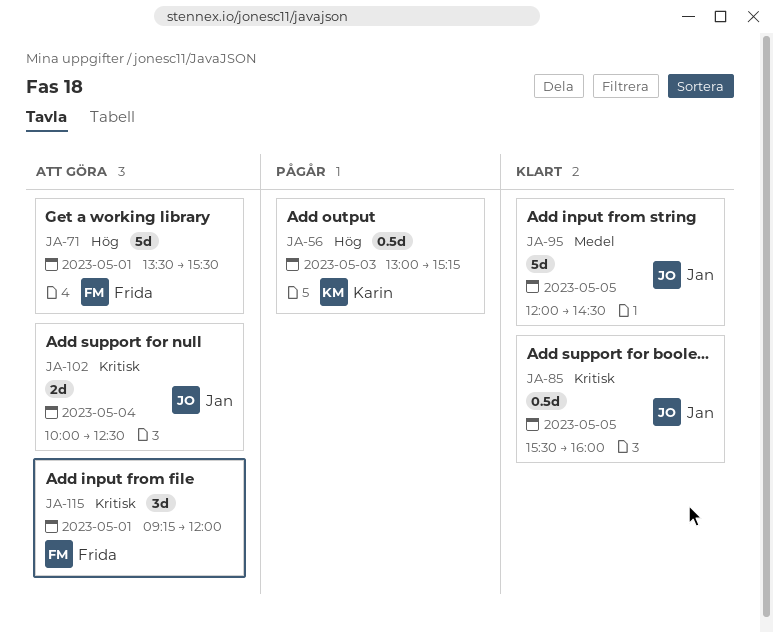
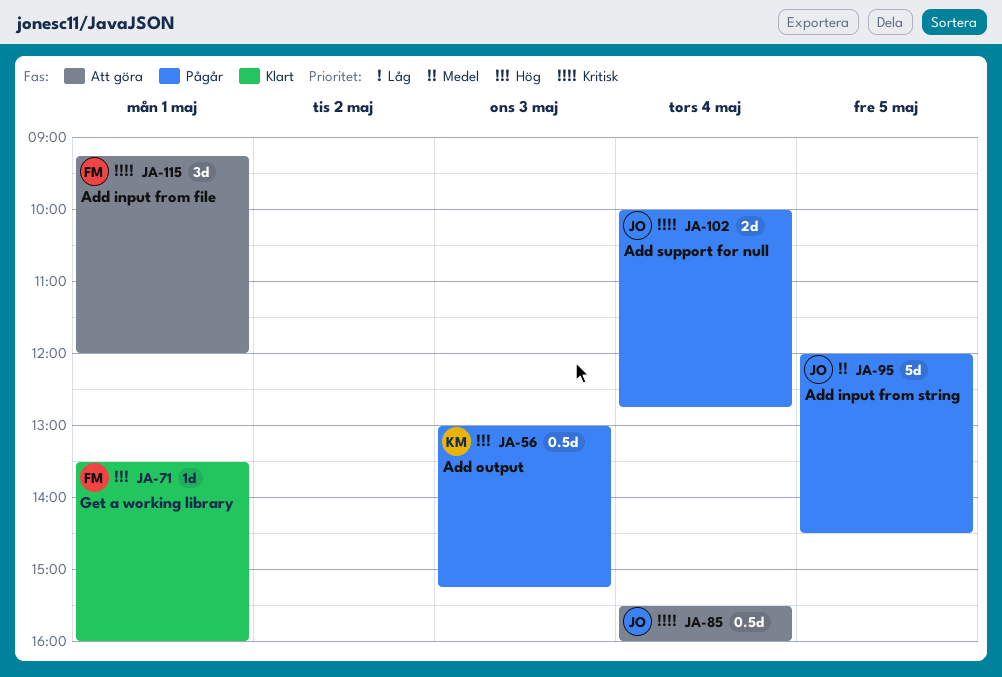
JA-71, status: Att göra -> Klart
JA-71, estimate: 5d -> 1d
JA-71, ends: 15:30 -> 16:00
JA-85, status: Klart -> Att göra
JA-85, day: May 5 -> May 4
JA-95, status: Klart -> Pågår
JA-102, status: Att göra -> Pågår
JA-102, ends: 12:30 -> 12:45

